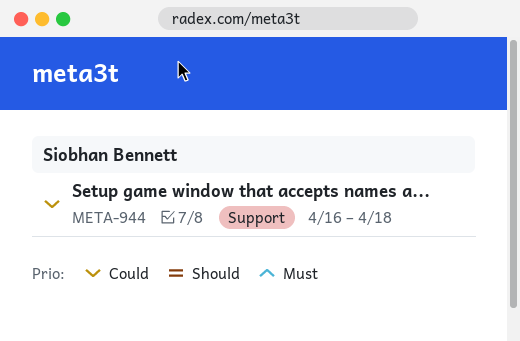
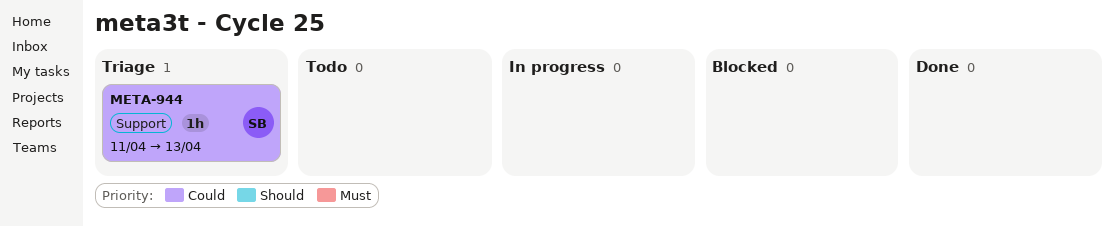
META-944, start: Apr 16 -> Apr 11
META-944, due: Apr 18 -> Apr 13

